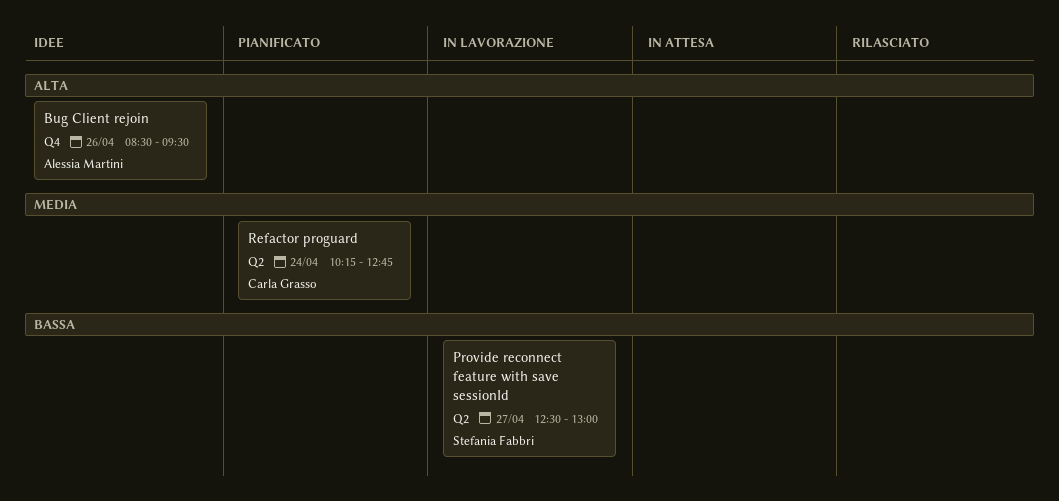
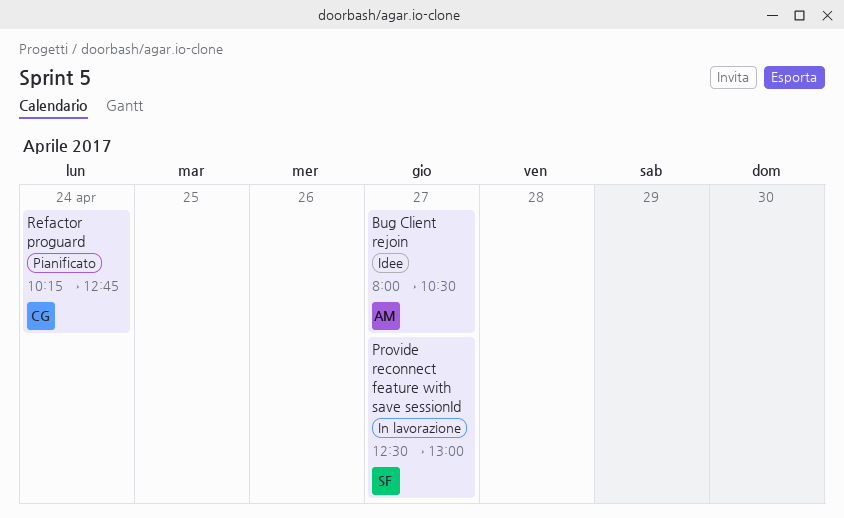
Bug Client rejoin, day: Apr 26 -> Apr 27
Bug Client rejoin, begins: 08:30 -> 08:00
Bug Client rejoin, ends: 09:30 -> 10:30

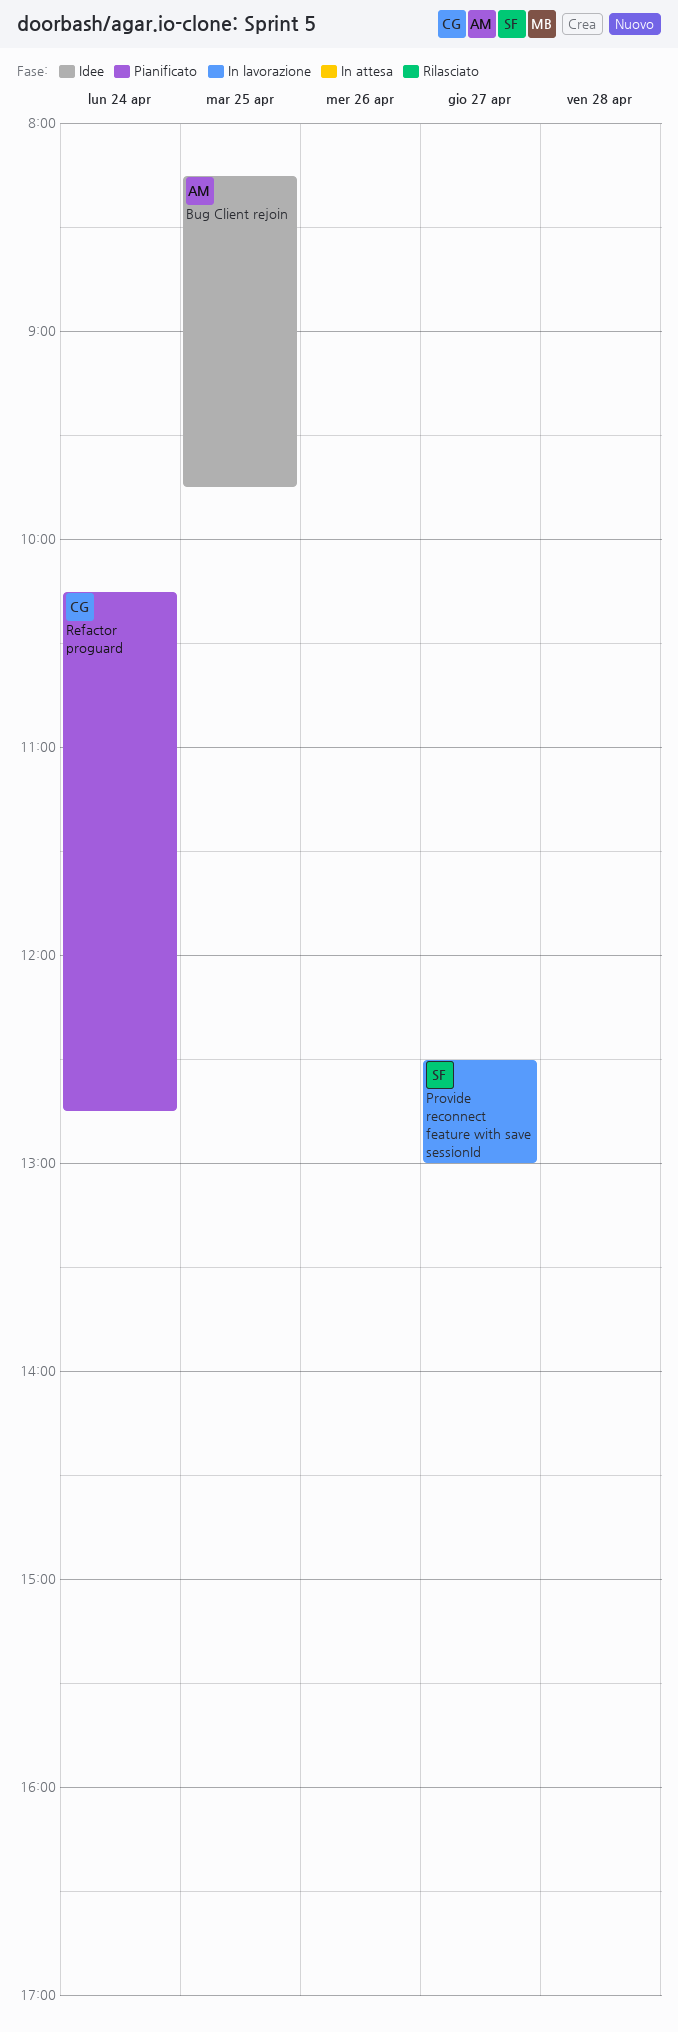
Bug Client rejoin, day: Apr 27 -> Apr 25
Bug Client rejoin, begins: 08:00 -> 08:15
Bug Client rejoin, ends: 10:30 -> 09:45

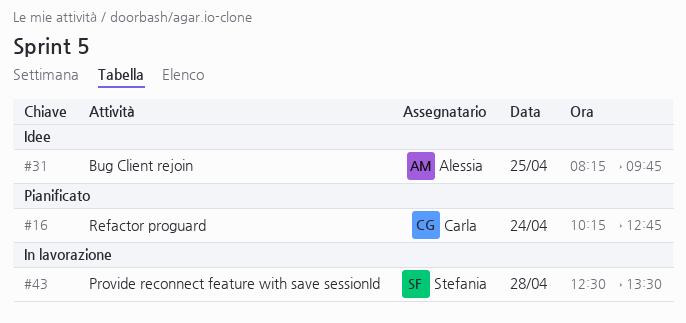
Provide reconnect feature with save sessionId, day: Apr 27 -> Apr 28
Provide reconnect feature with save sessionId, ends: 13:00 -> 13:30

